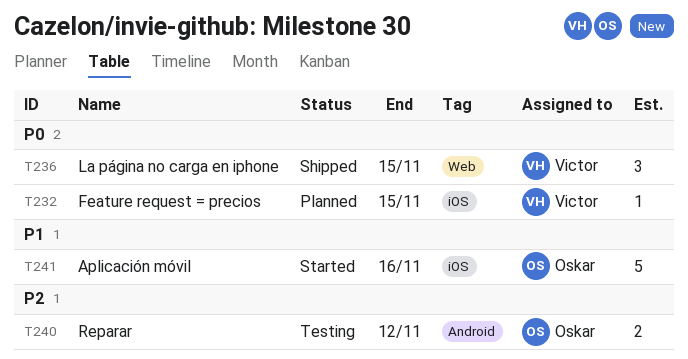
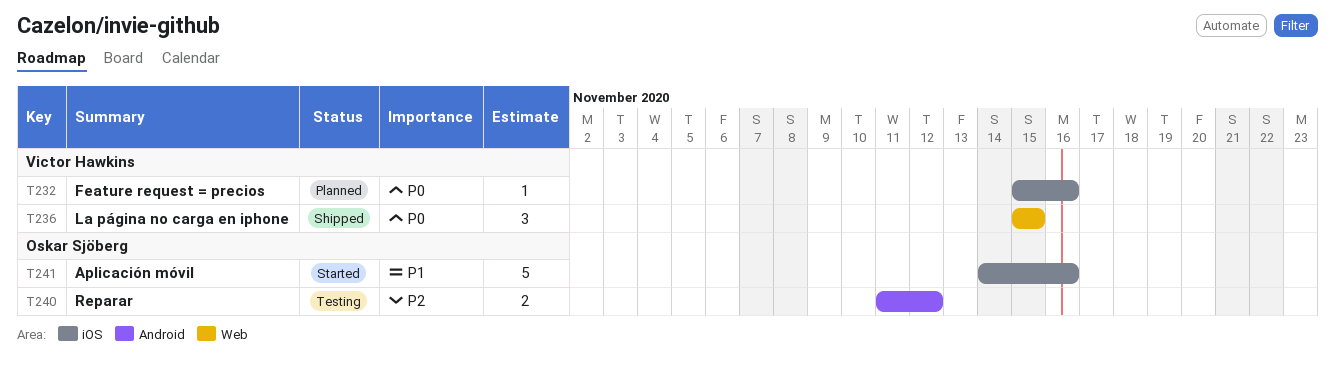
T232, due: Nov 15 -> Nov 16

